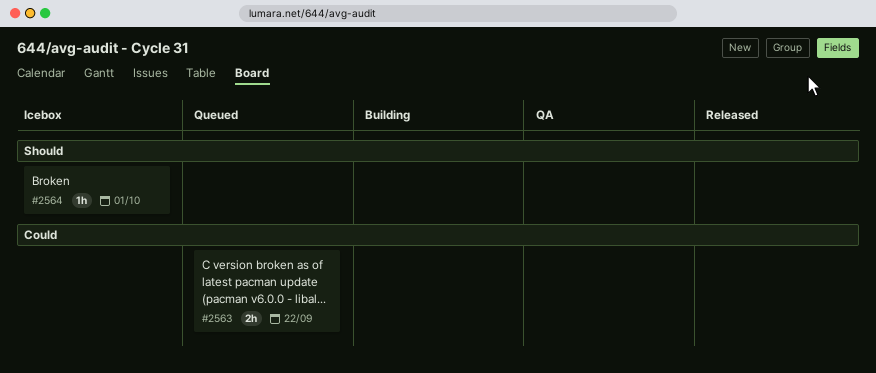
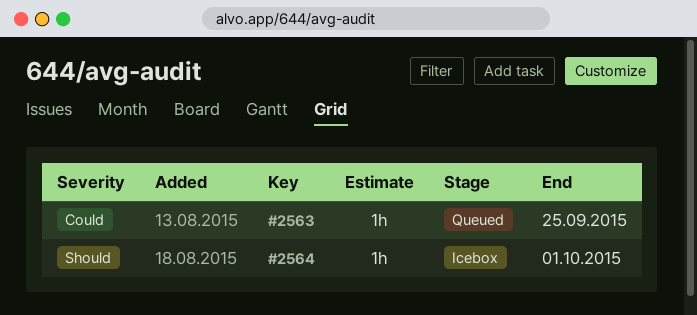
#2563, estimate: 2h -> 1h
#2563, due: Sep 22 -> Sep 25

